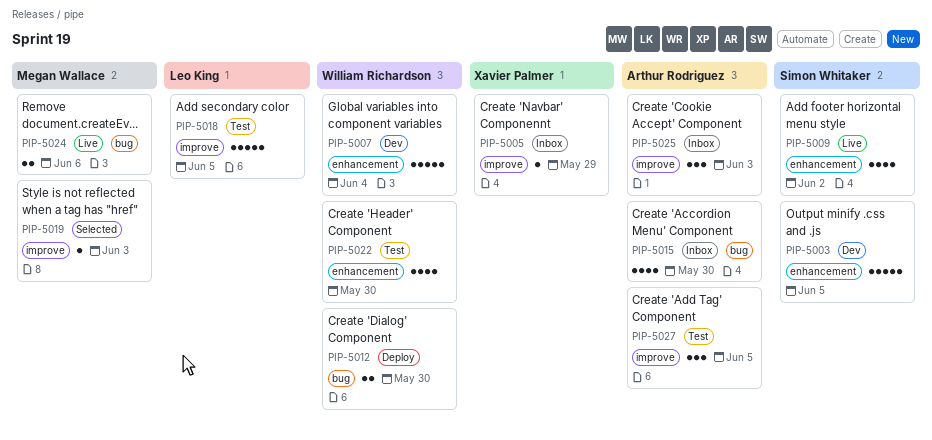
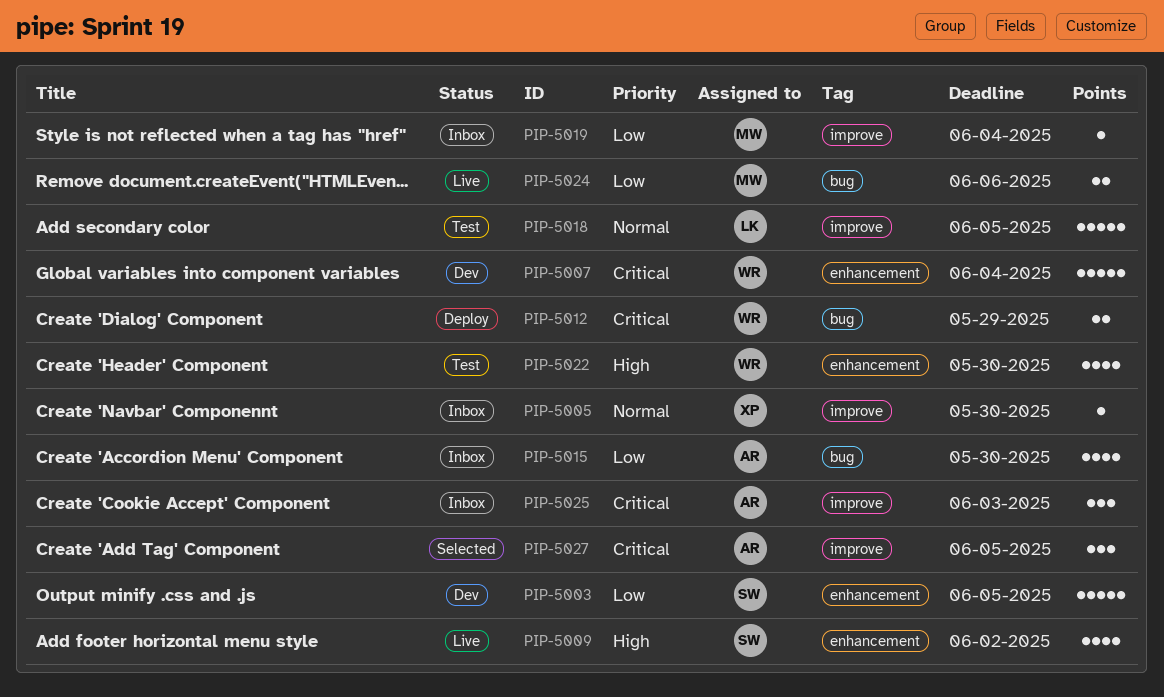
PIP-5005, due: May 29 -> May 30
PIP-5012, due: May 30 -> May 29
PIP-5019, status: Selected -> Inbox
PIP-5019, due: Jun 3 -> Jun 4
PIP-5027, status: Test -> Selected

